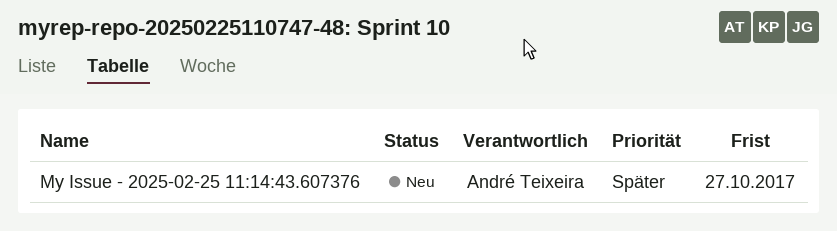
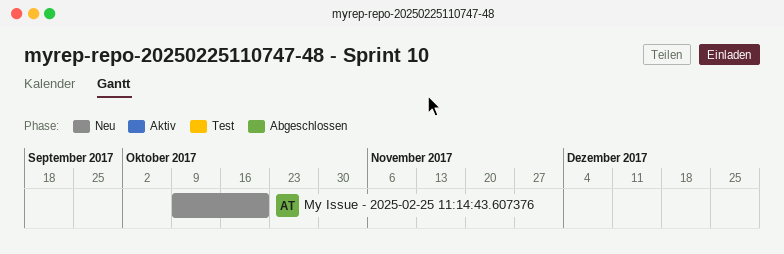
My Issue - 2025-02-25 11:14:43.607376, due: Oct 27 -> Oct 20

